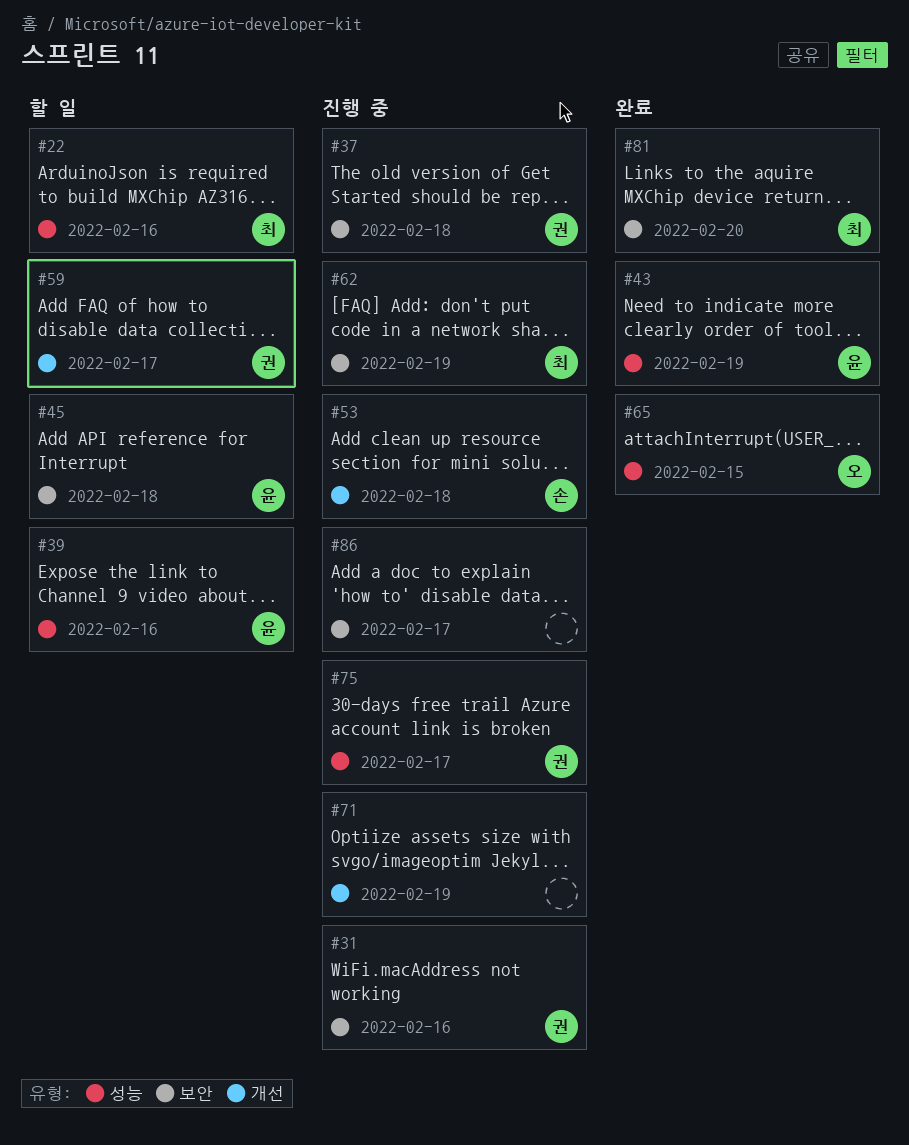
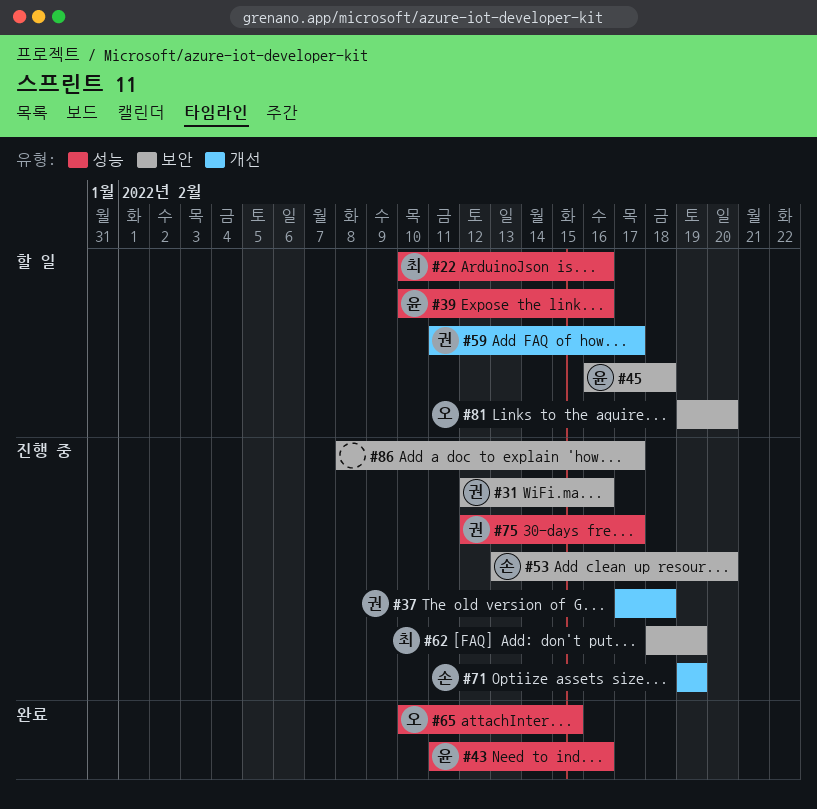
#37, label: 보안 -> 개선
#43, due: Feb 19 -> Feb 16
#53, label: 개선 -> 보안
#53, due: Feb 18 -> Feb 20
#71, owner: none -> 손
#81, status: 완료 -> 할 일
#81, owner: 최 -> 오

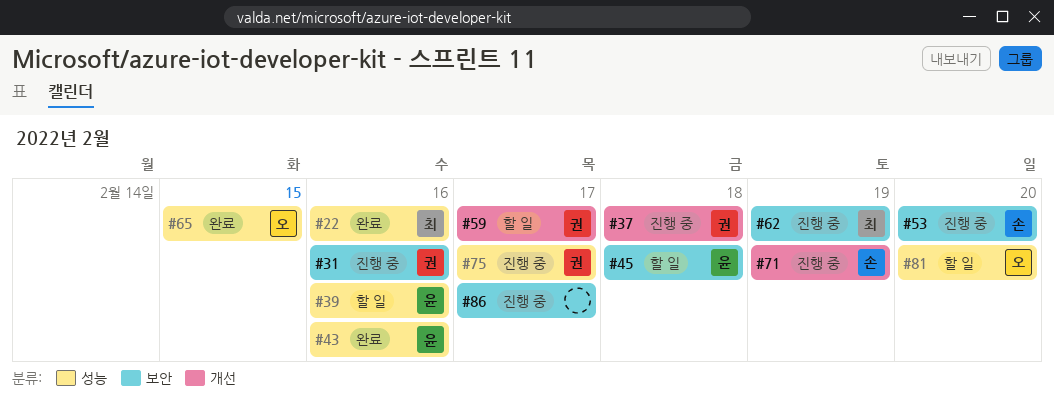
#22, status: 할 일 -> 완료
#81, label: 보안 -> 성능

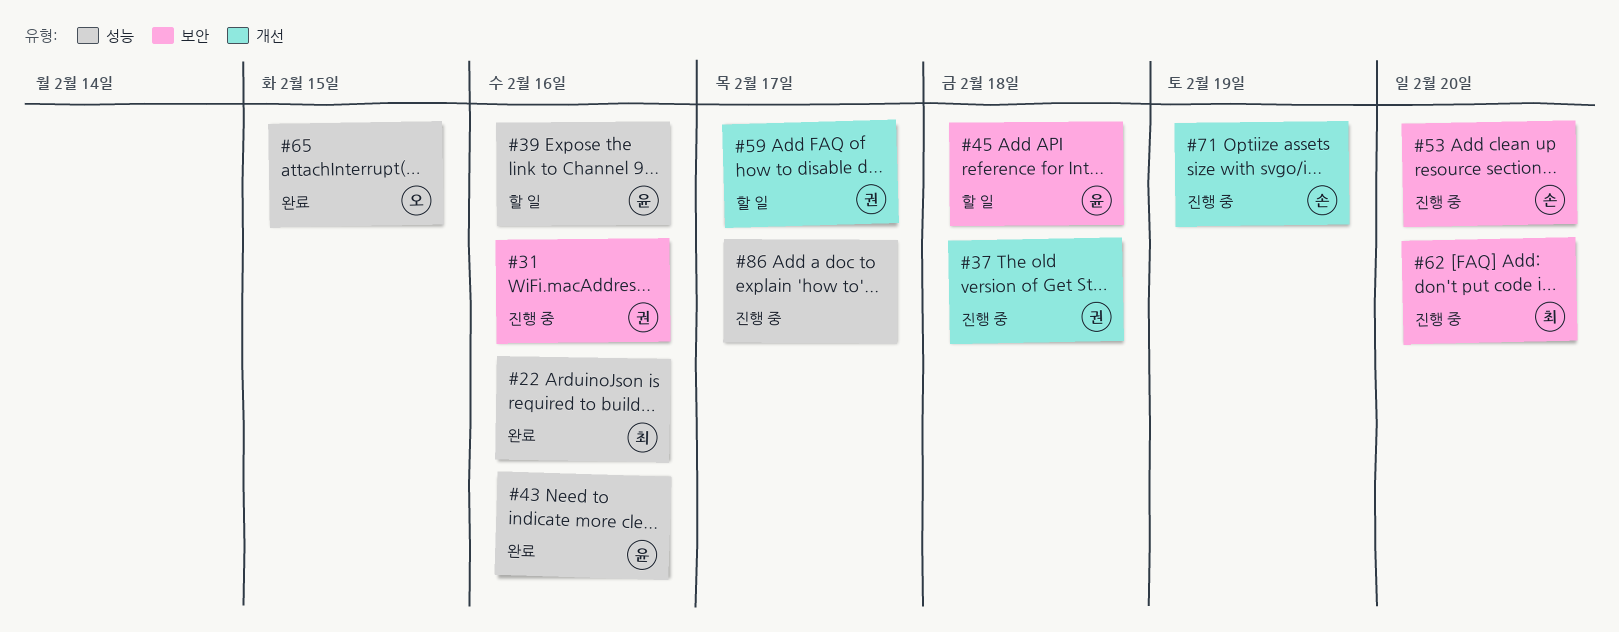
#62, due: Feb 19 -> Feb 20
#75: present -> none
#81: present -> none
#86, label: 보안 -> 성능

